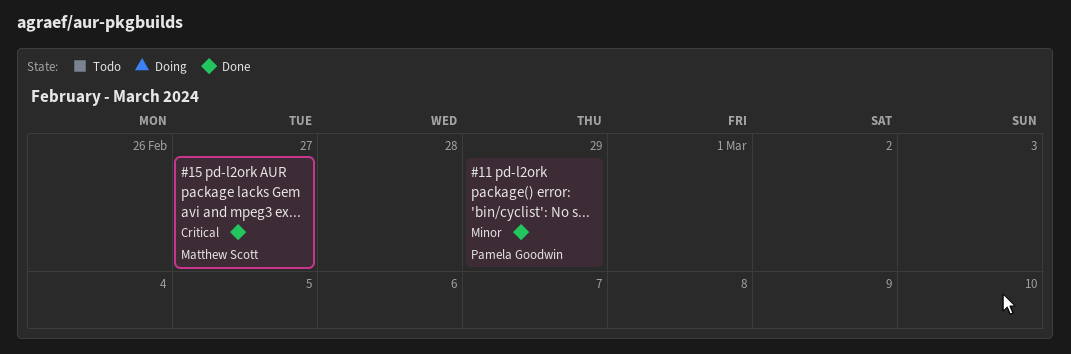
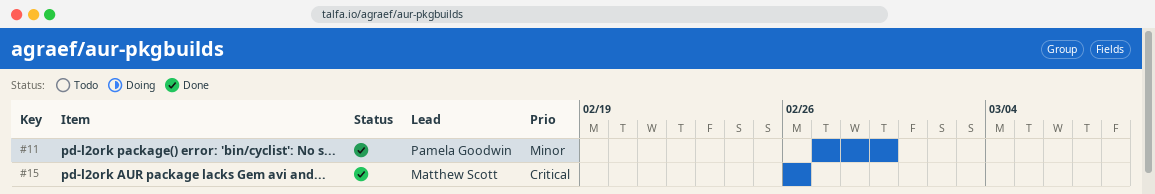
#15, due: Feb 27 -> Feb 26

